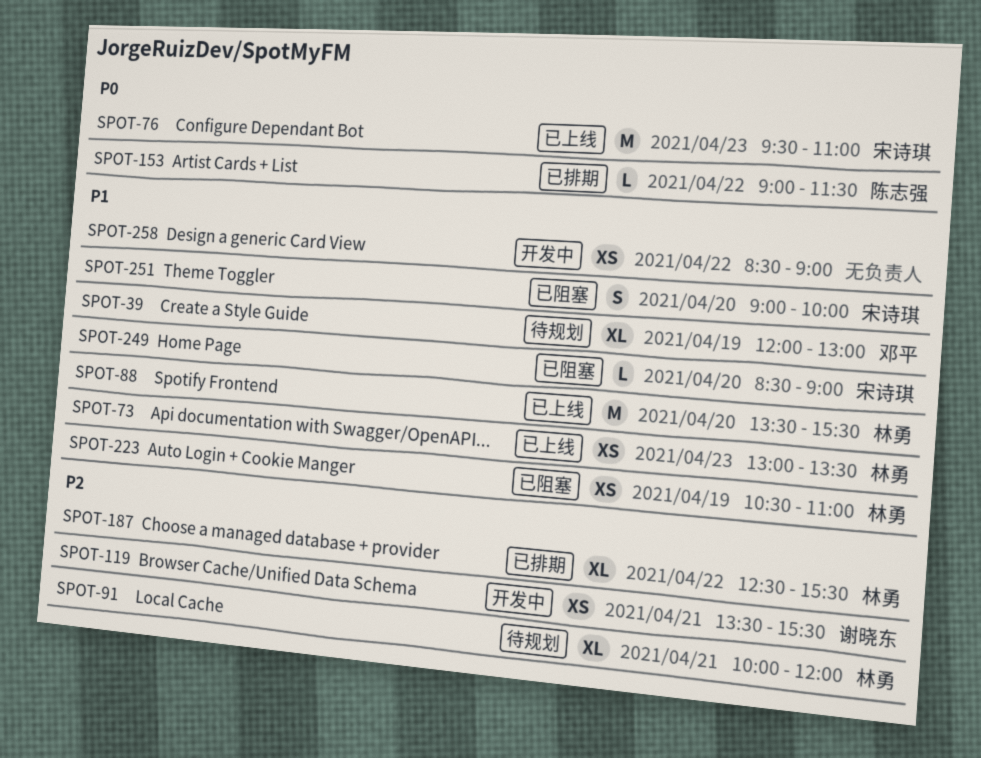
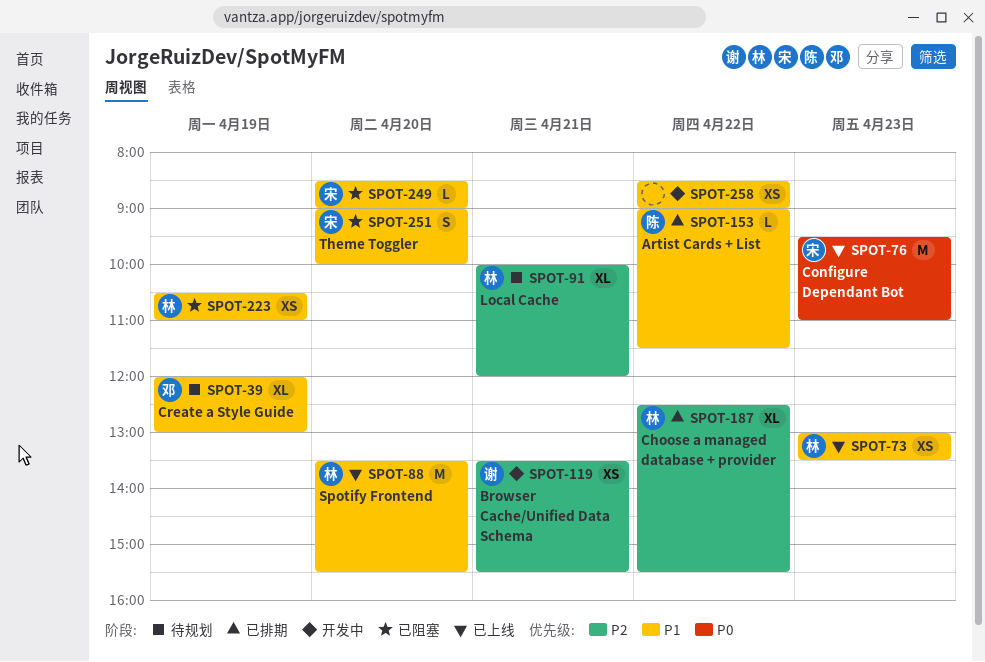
SPOT-153, priority: P0 -> P1

